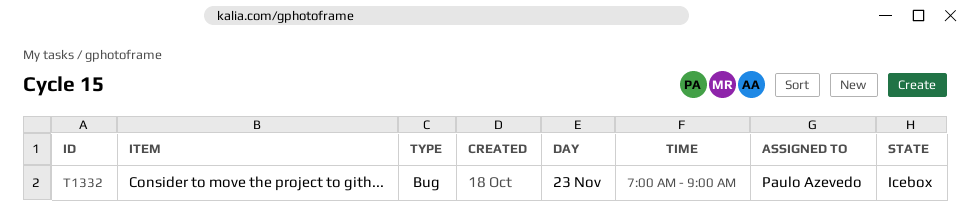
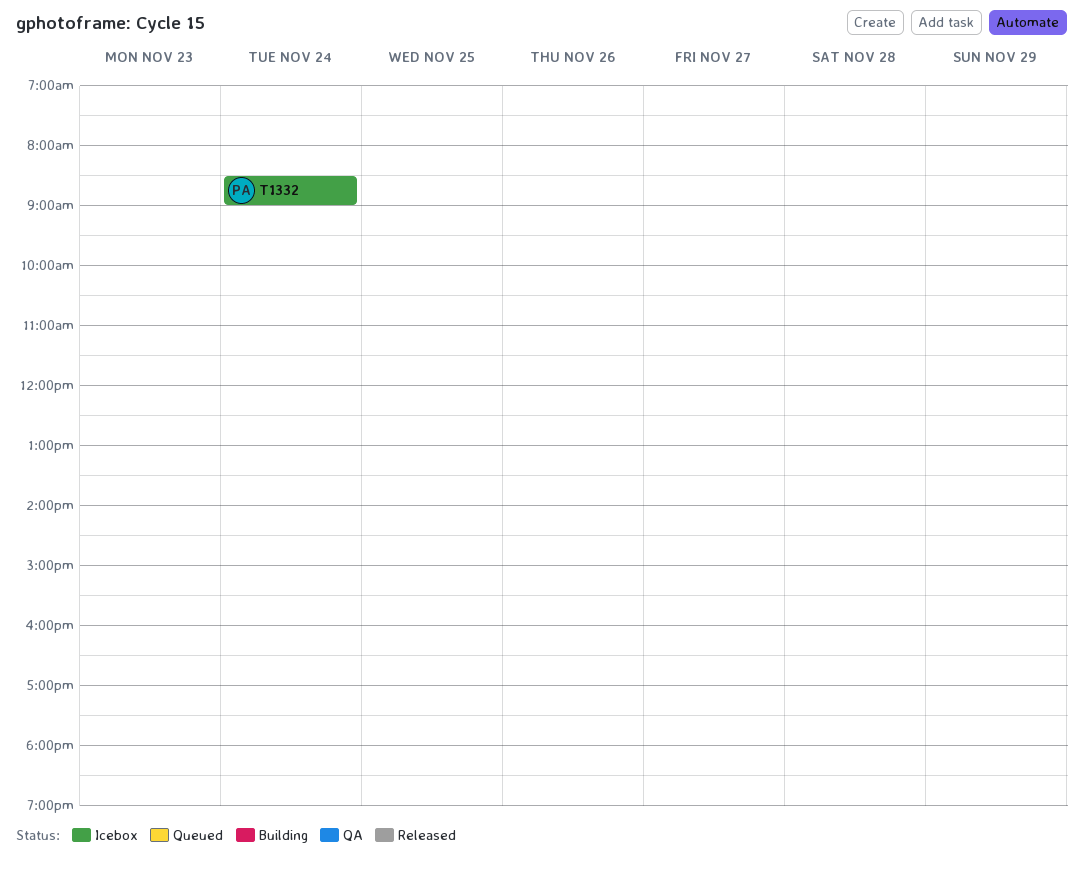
T1332, day: Nov 23 -> Nov 24
T1332, begins: 07:00 -> 08:30

